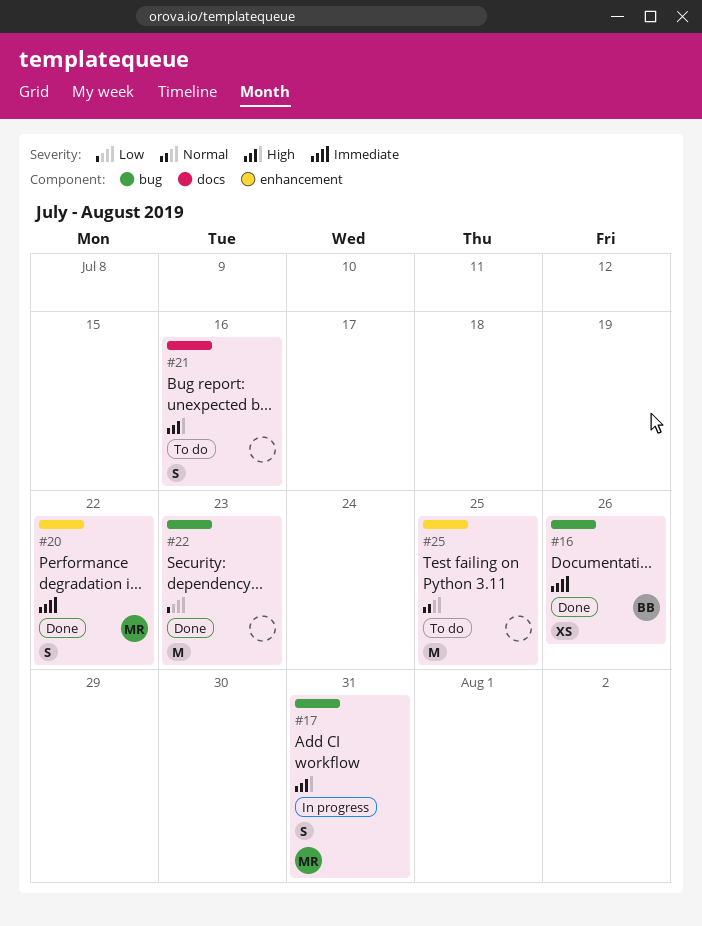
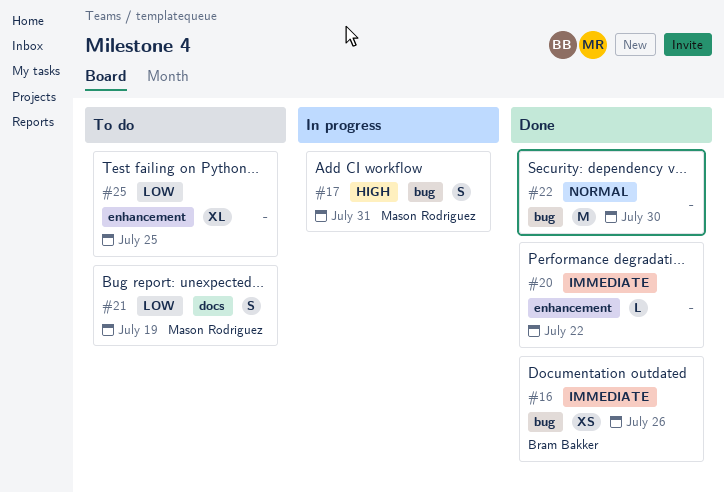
#20, owner: Mason Rodriguez -> none
#20, estimate: S -> L
#21, owner: none -> Mason Rodriguez
#21, priority: High -> Low
#21, due: Jul 16 -> Jul 19
#22, priority: Low -> Normal
#22, due: Jul 23 -> Jul 30
#25, priority: Normal -> Low
#25, estimate: M -> XL

